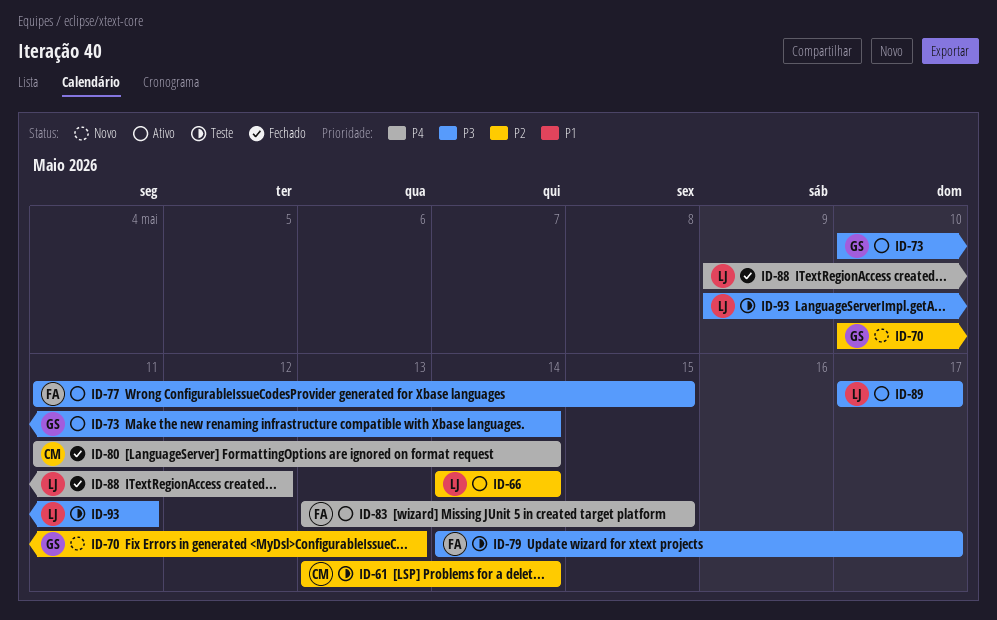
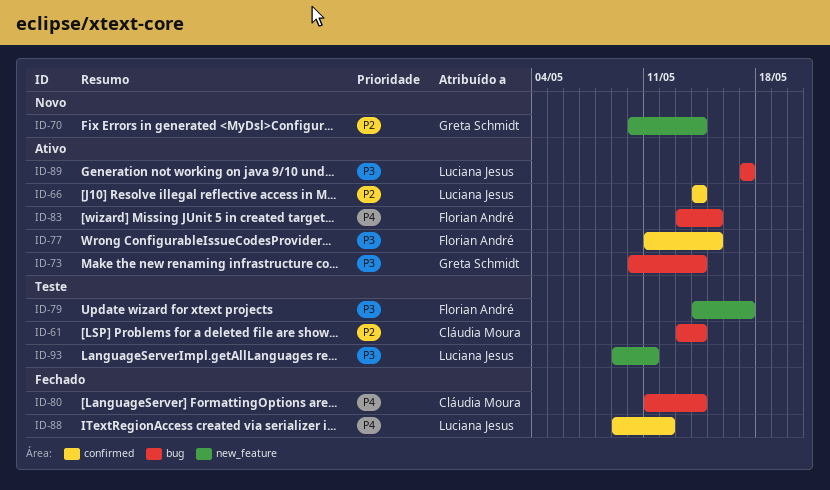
ID-70, due: May 13 -> May 14

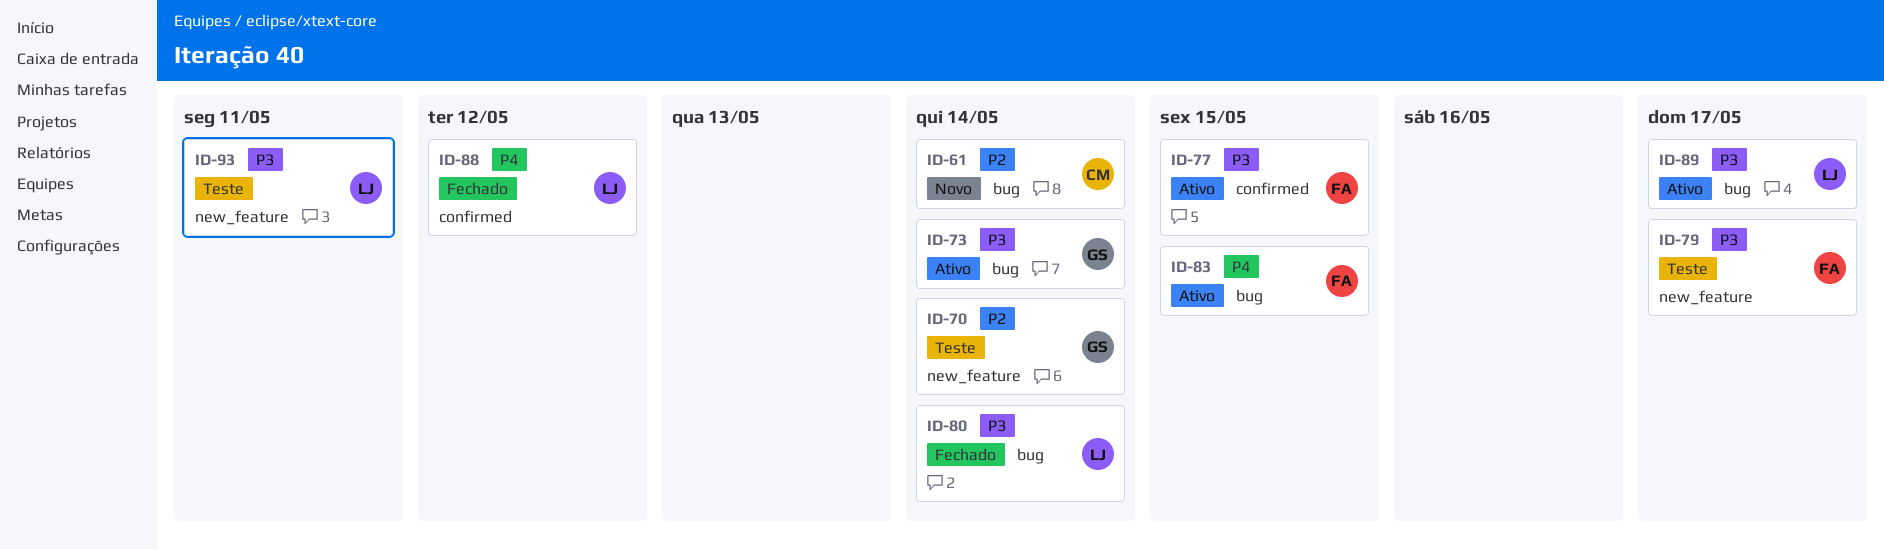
ID-61, status: Teste -> Novo
ID-66: present -> none
ID-70, status: Novo -> Teste
ID-80, owner: Cláudia Moura -> Luciana Jesus
ID-80, priority: P4 -> P3

